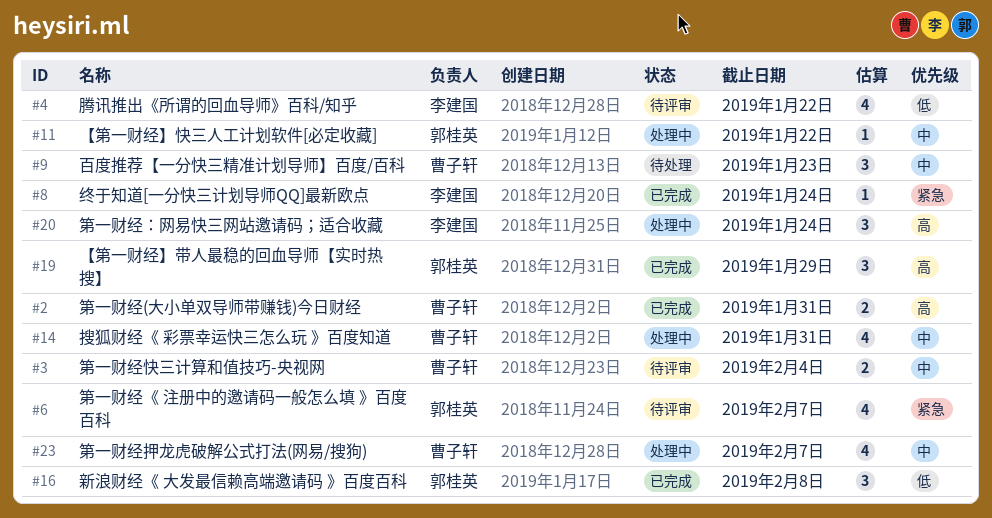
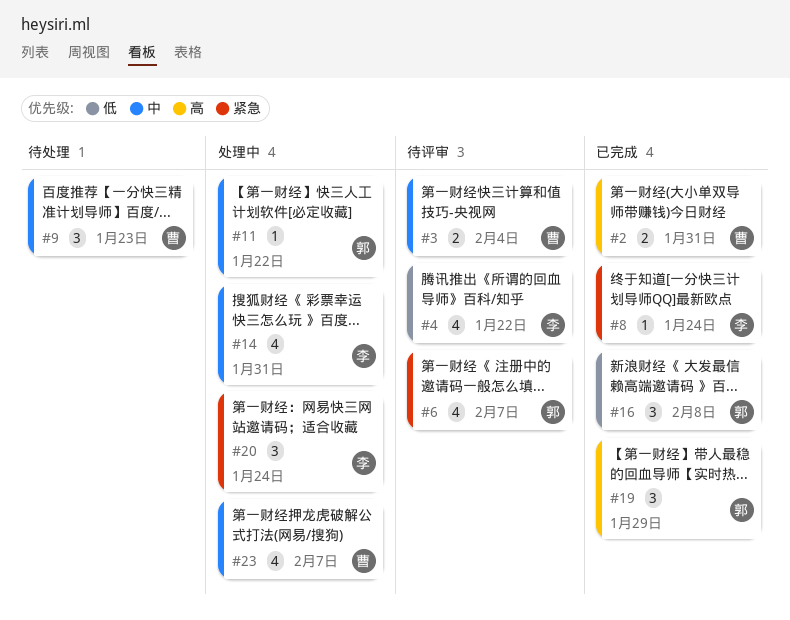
#14, owner: 曹子轩 -> 李建国
#20, priority: 高 -> 紧急

